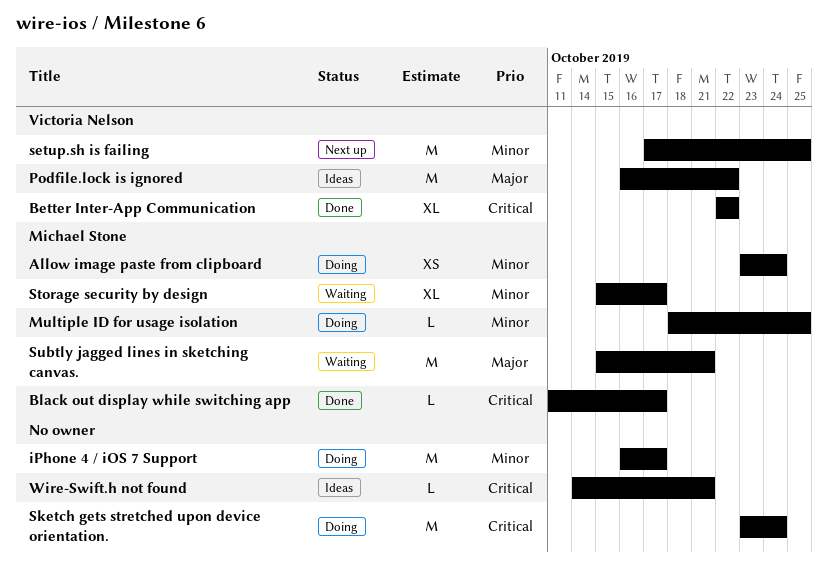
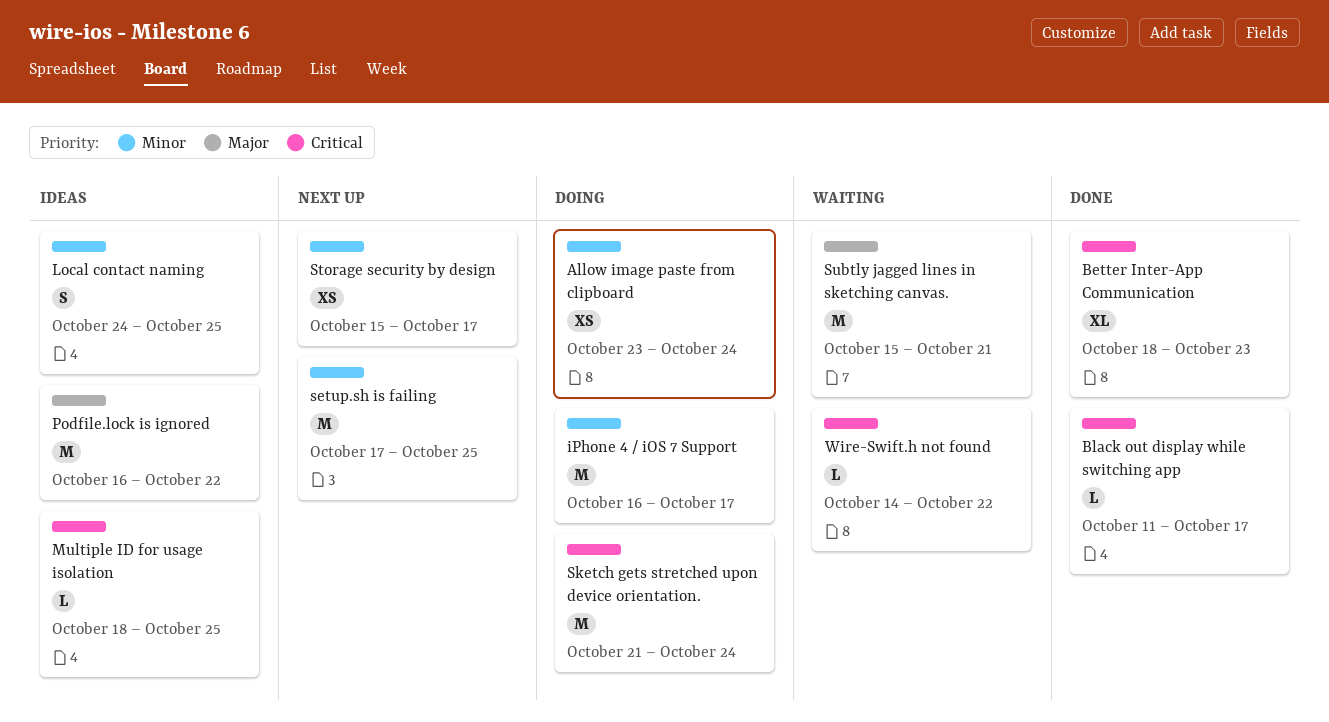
Better Inter-App Communication, start: Oct 22 -> Oct 18
Better Inter-App Communication, due: Oct 22 -> Oct 23
Local contact naming: none -> present
Multiple ID for usage isolation, status: Doing -> Ideas
Multiple ID for usage isolation, priority: Minor -> Critical
Sketch gets stretched upon device orientation., start: Oct 23 -> Oct 21
Storage security by design, status: Waiting -> Next up
Storage security by design, estimate: XL -> XS
Wire-Swift.h not found, status: Ideas -> Waiting
Wire-Swift.h not found, due: Oct 21 -> Oct 22

